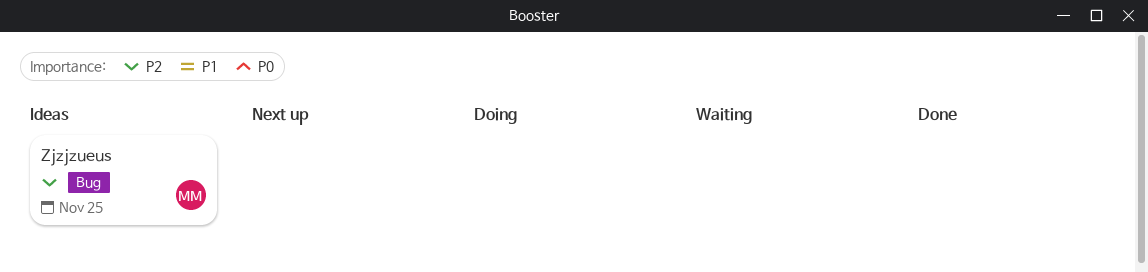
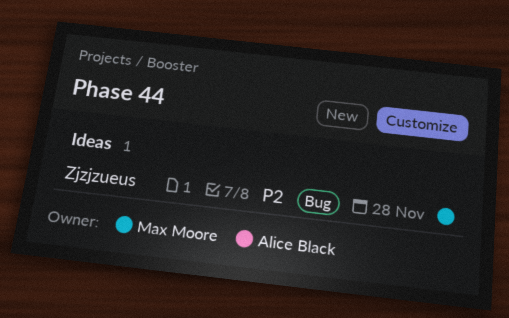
Zjzjzueus, due: Nov 25 -> Nov 28

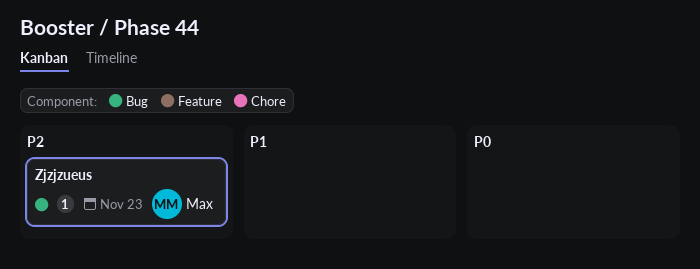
Zjzjzueus, due: Nov 28 -> Nov 23

